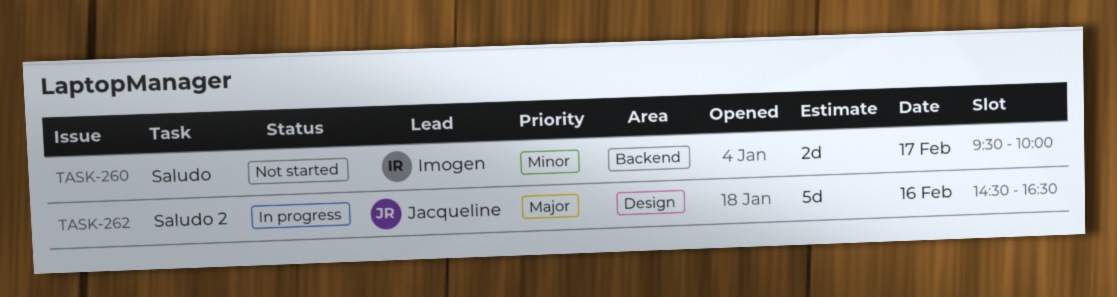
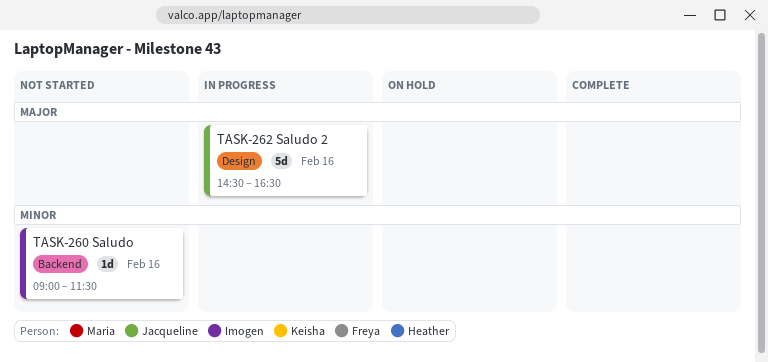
TASK-260, estimate: 2d -> 1d
TASK-260, day: Feb 17 -> Feb 16
TASK-260, begins: 09:30 -> 09:00
TASK-260, ends: 10:00 -> 11:30

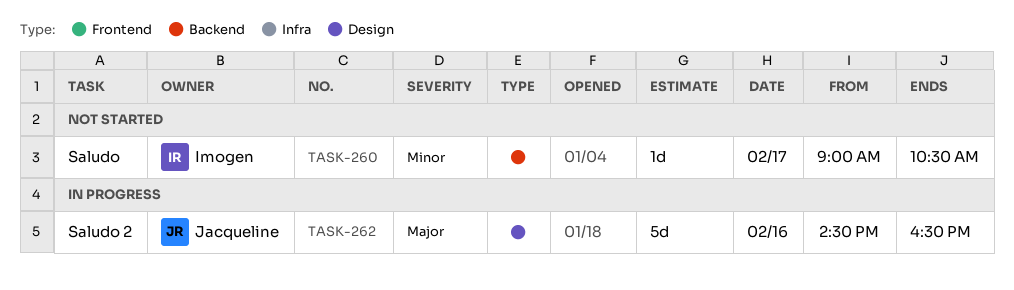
TASK-260, day: Feb 16 -> Feb 17
TASK-260, ends: 11:30 -> 10:30

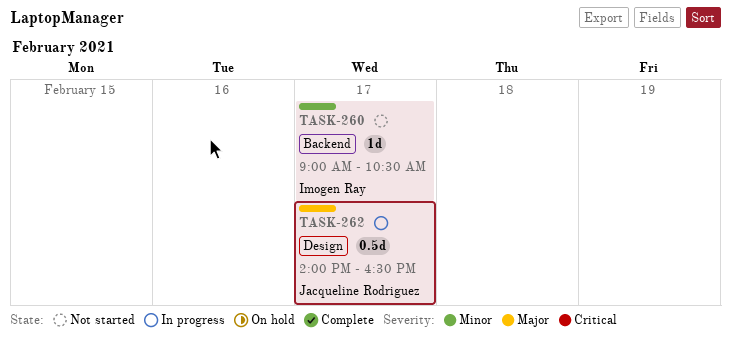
TASK-262, estimate: 5d -> 0.5d
TASK-262, day: Feb 16 -> Feb 17
TASK-262, begins: 14:30 -> 14:00

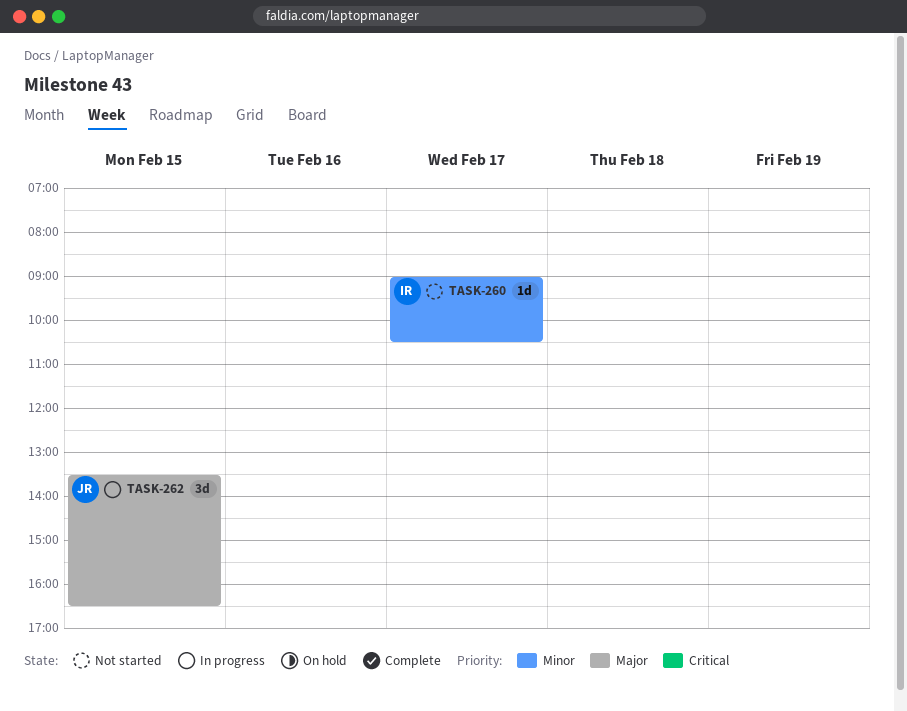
TASK-262, estimate: 0.5d -> 3d
TASK-262, day: Feb 17 -> Feb 15
TASK-262, begins: 14:00 -> 13:30

